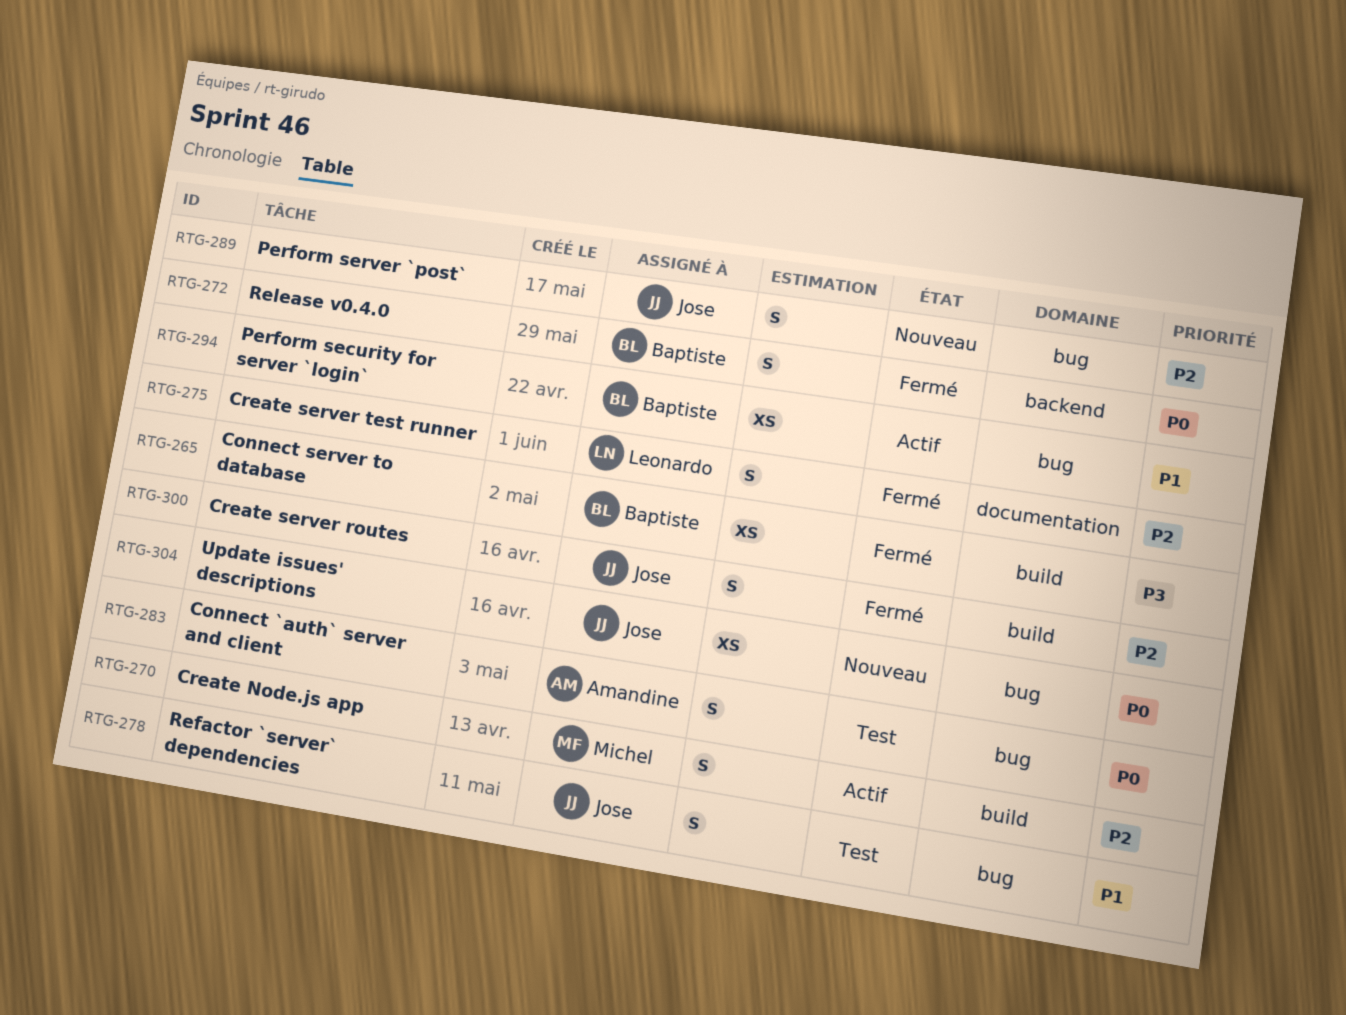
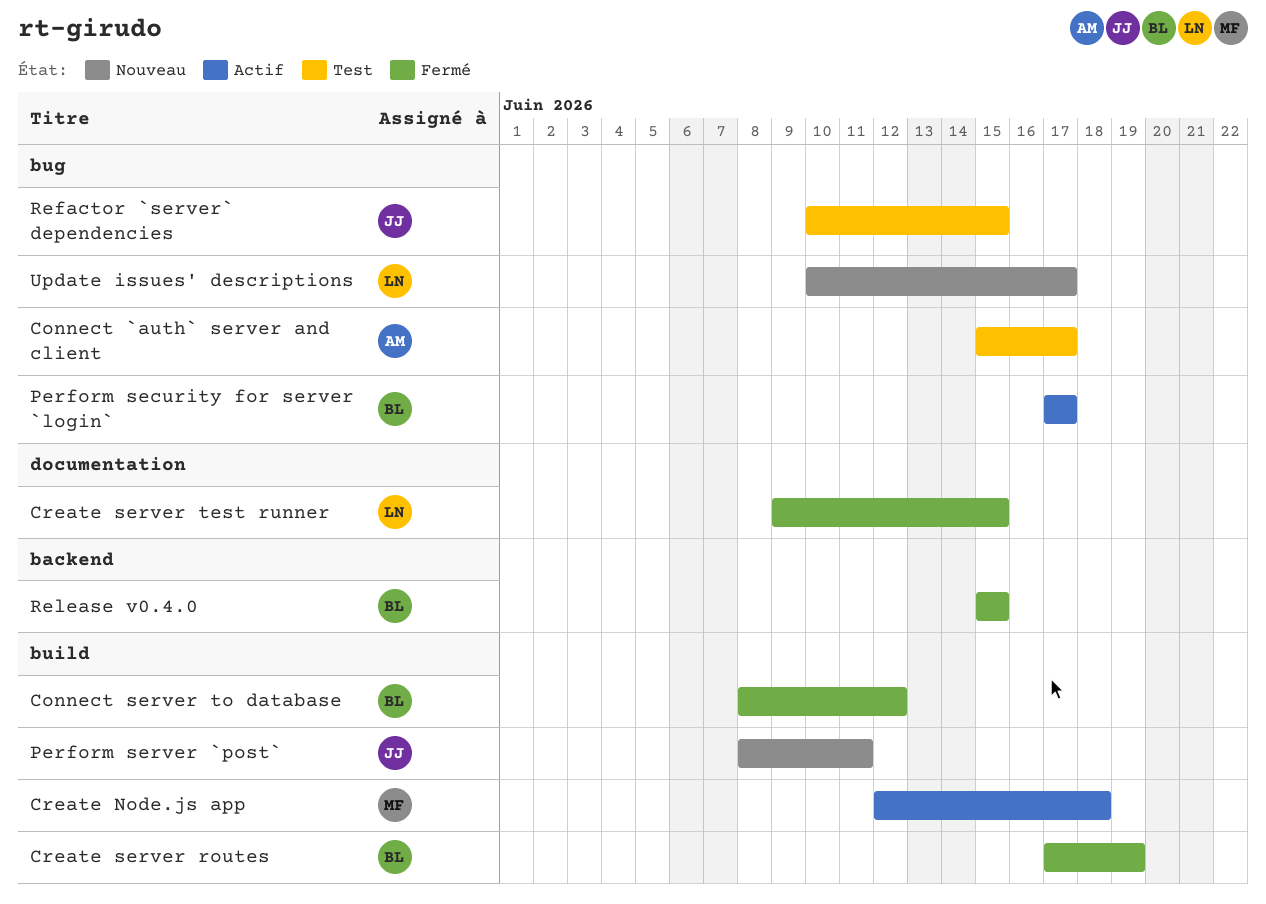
Create server routes, owner: Jose -> Baptiste
Perform server `post`, label: bug -> build
Update issues' descriptions, owner: Jose -> Leonardo

